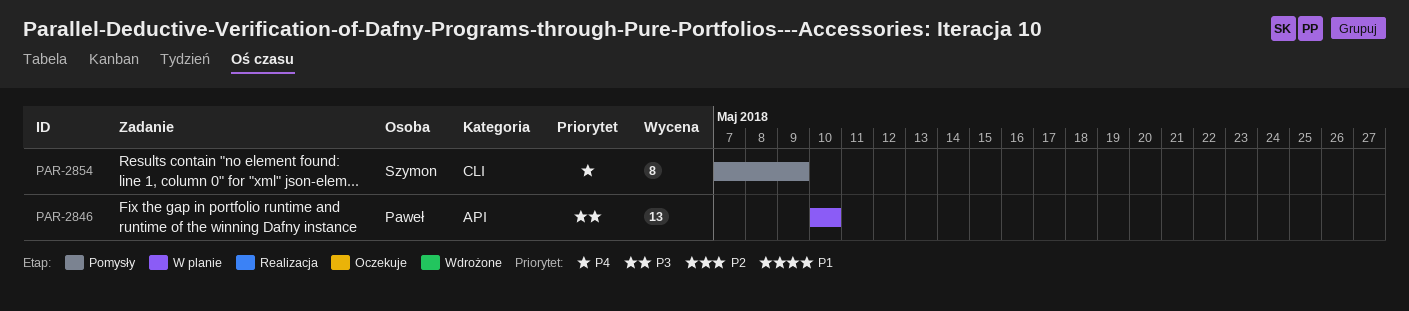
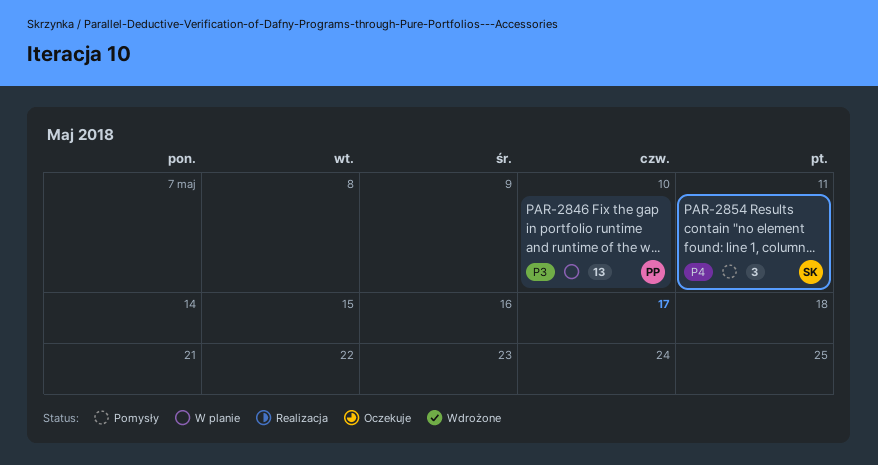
PAR-2854, estimate: 8 -> 3
PAR-2854, due: May 9 -> May 11

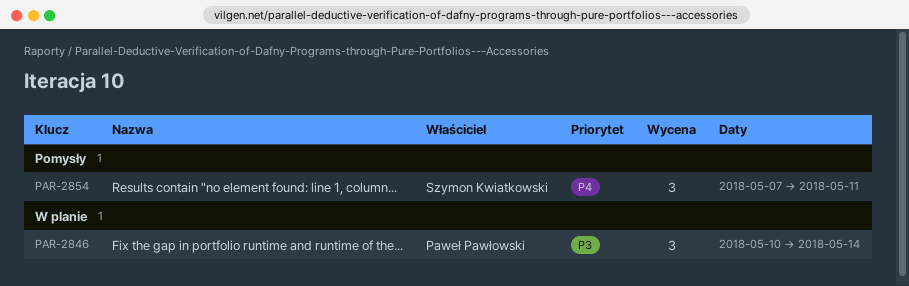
PAR-2846, estimate: 13 -> 3
PAR-2846, due: May 10 -> May 14

